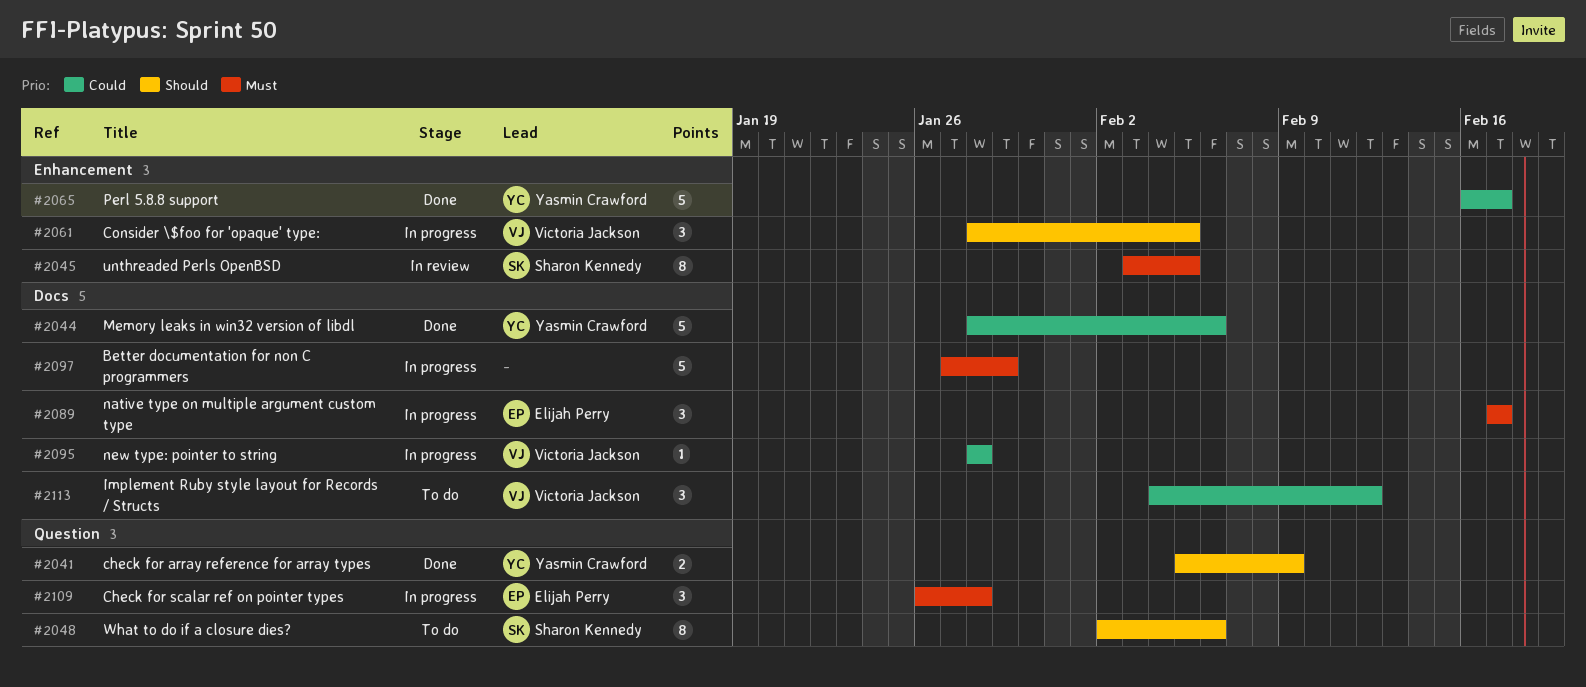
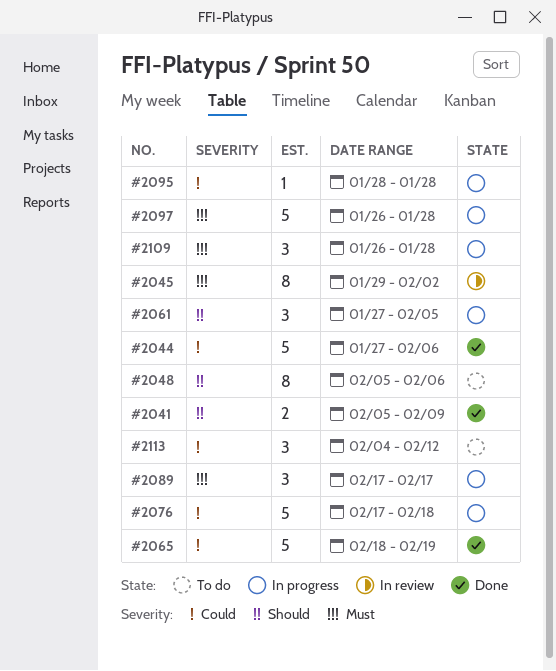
#2044, start: Jan 28 -> Jan 27
#2045, start: Feb 3 -> Jan 29
#2045, due: Feb 5 -> Feb 2
#2048, start: Feb 2 -> Feb 5
#2061, start: Jan 28 -> Jan 27
#2065, start: Feb 16 -> Feb 18
#2065, due: Feb 17 -> Feb 19
#2076: none -> present
#2097, start: Jan 27 -> Jan 26
#2097, due: Jan 29 -> Jan 28

